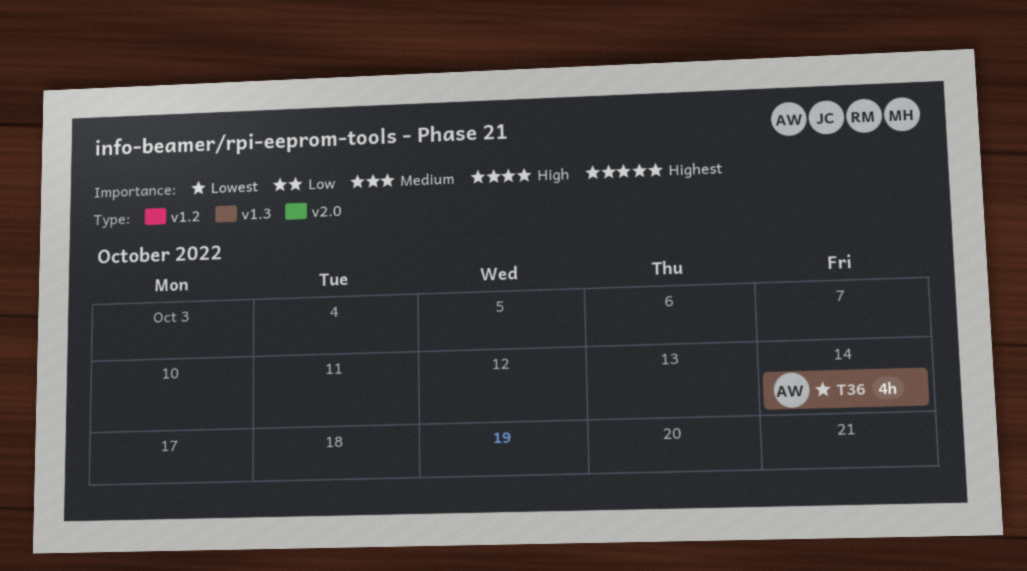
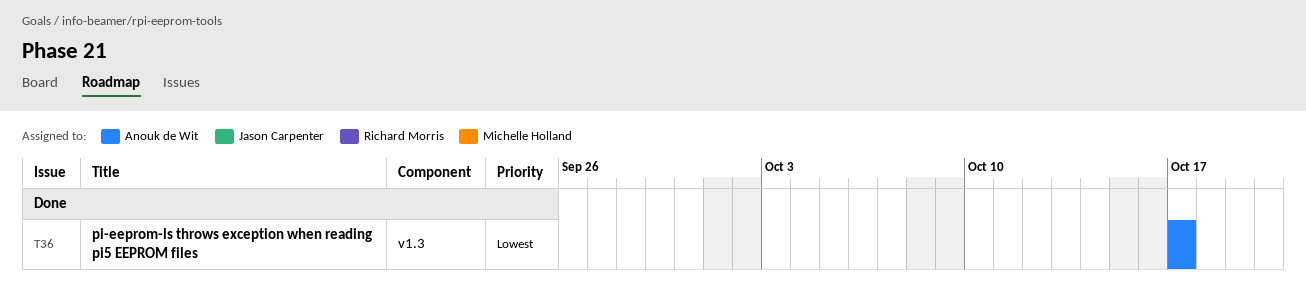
T36, start: Oct 14 -> Oct 17
T36, due: Oct 14 -> Oct 17

